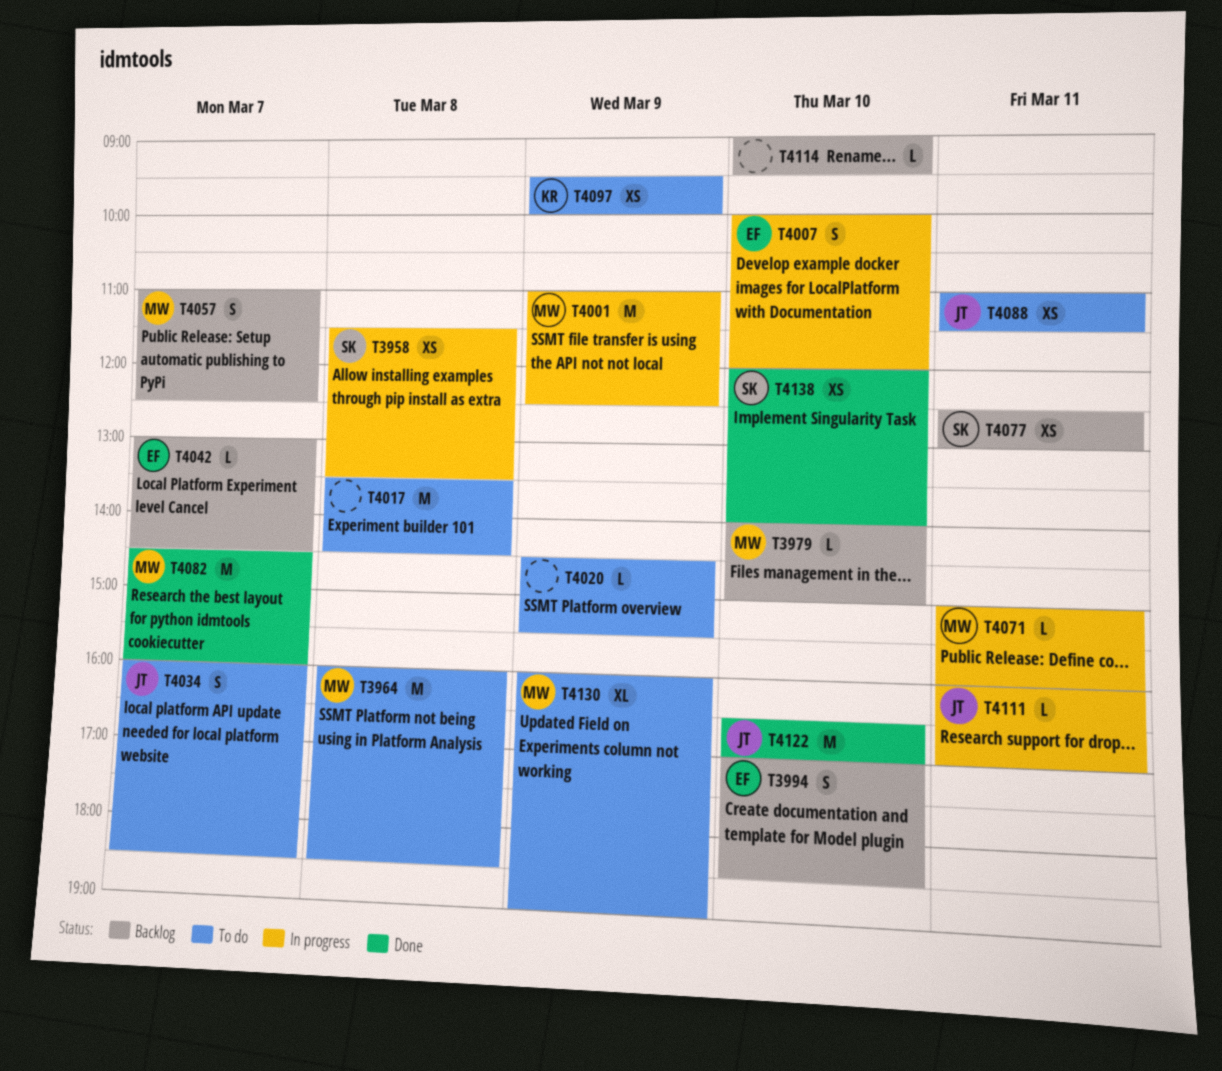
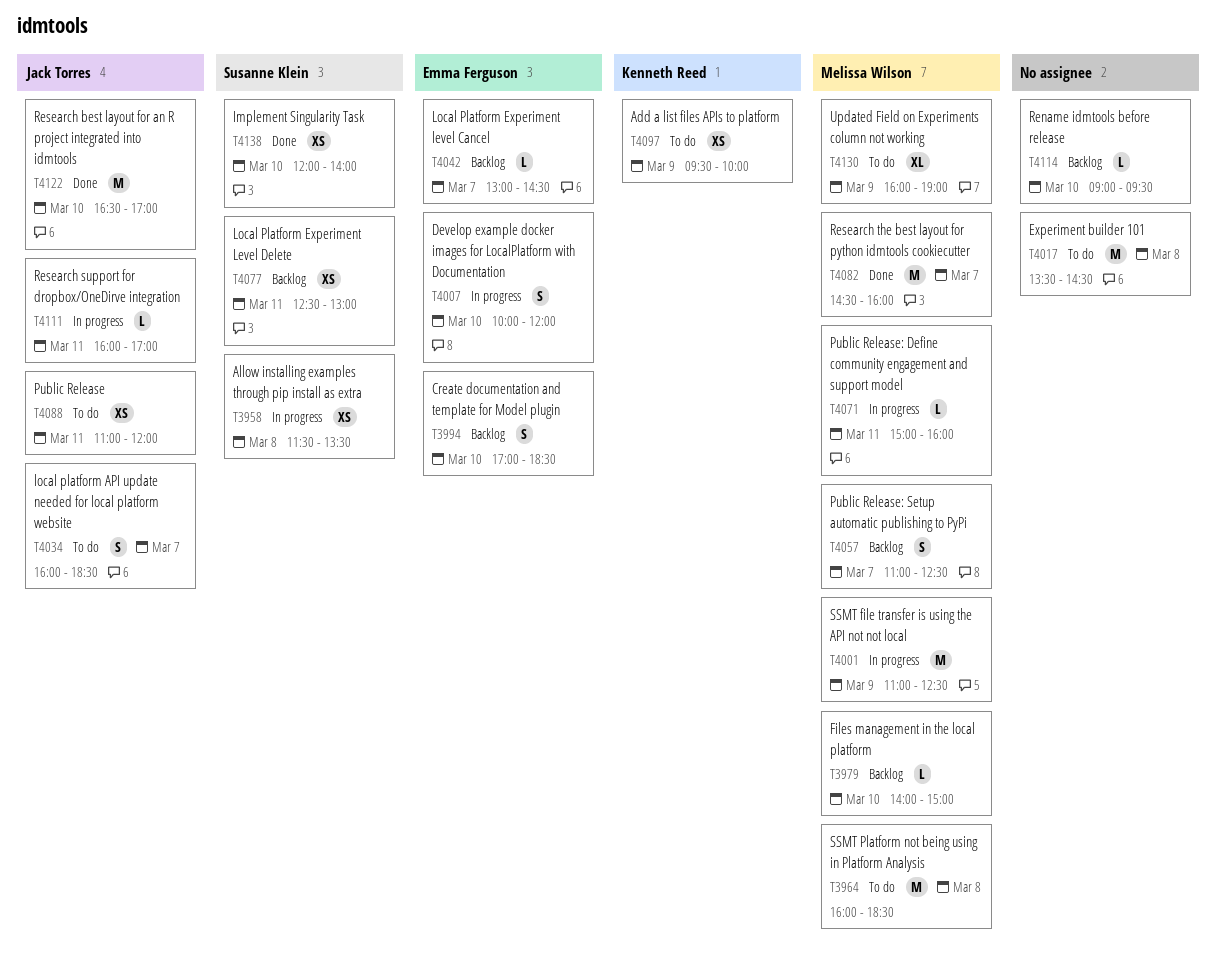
T4020: present -> none
T4088, ends: 11:30 -> 12:00

